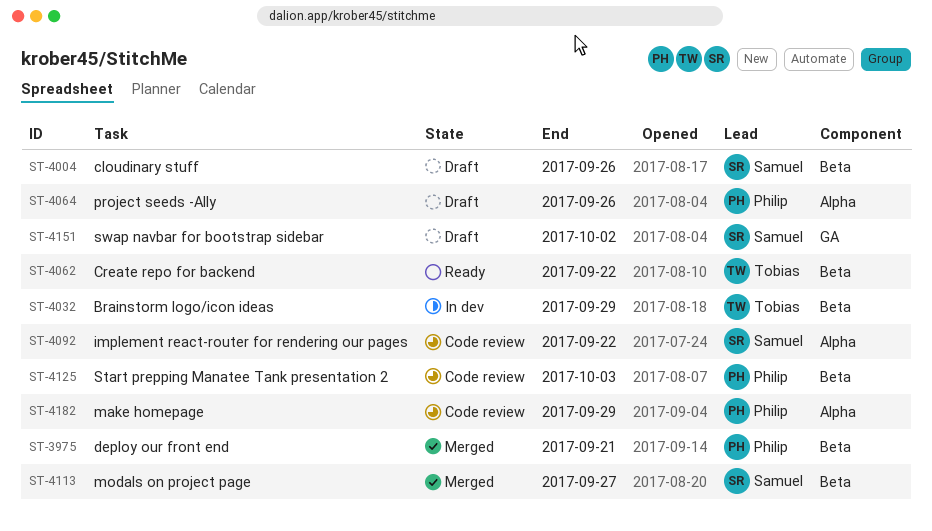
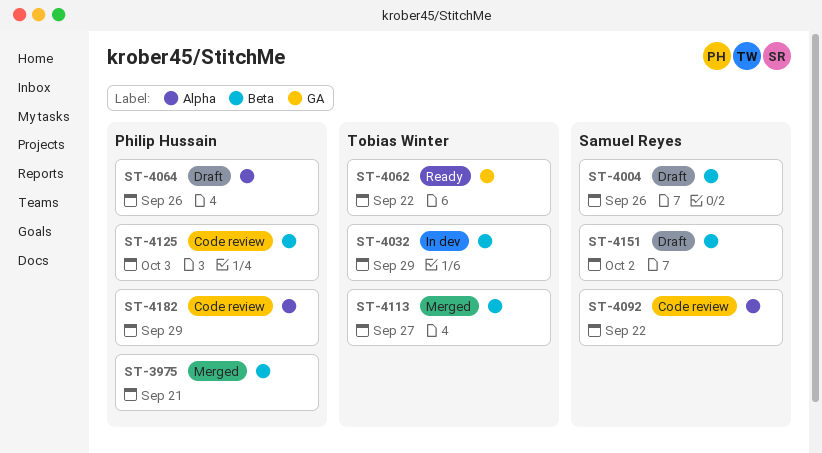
ST-4062, label: Beta -> GA
ST-4113, owner: Samuel Reyes -> Tobias Winter
ST-4151, label: GA -> Beta

